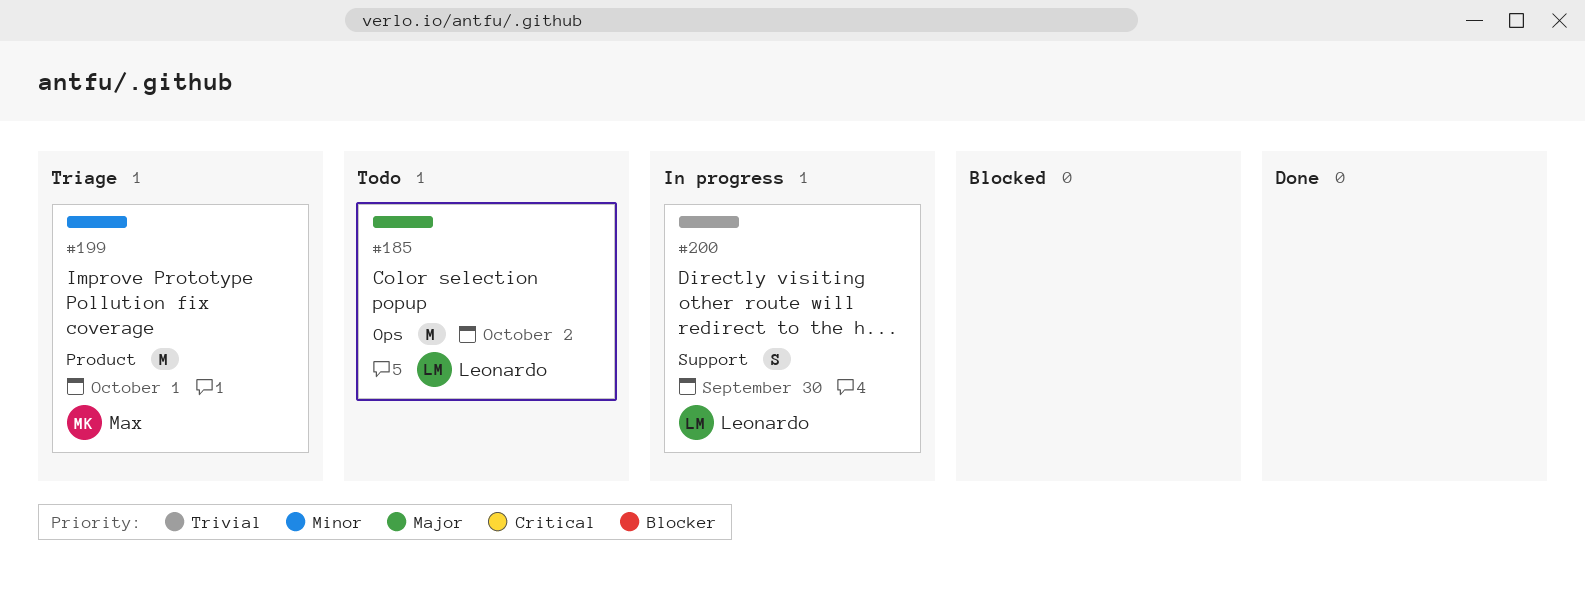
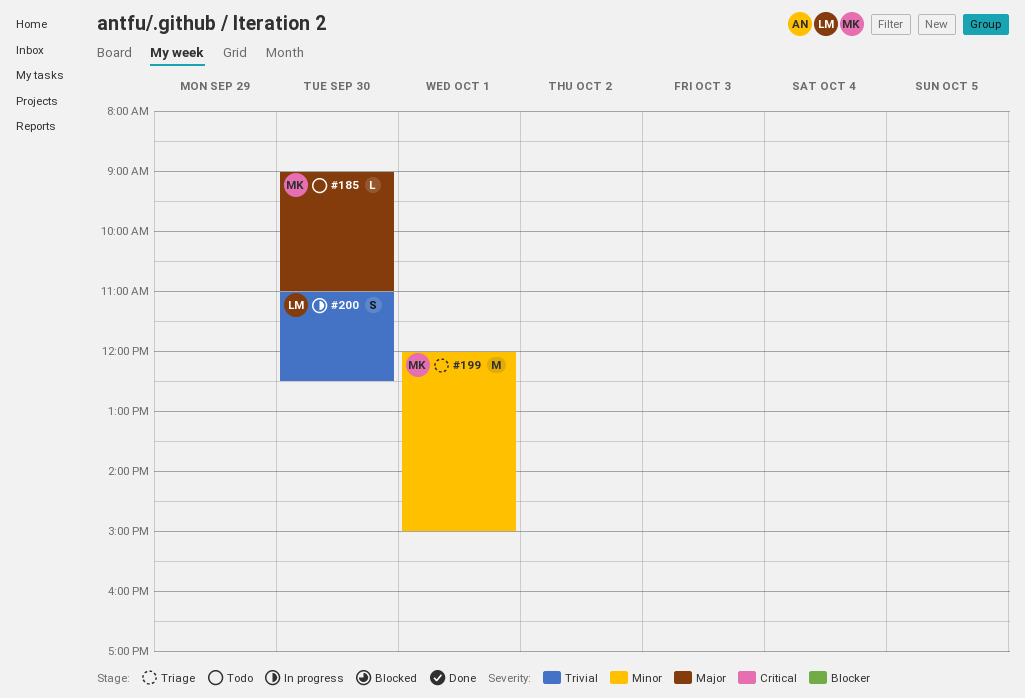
#185, owner: Leonardo -> Max
#185, estimate: M -> L
#185, day: Oct 2 -> Sep 30

